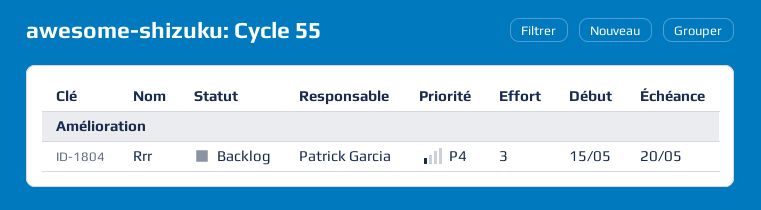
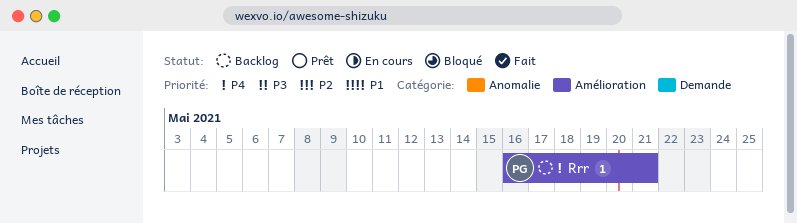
Rrr, estimate: 3 -> 1
Rrr, start: May 15 -> May 16
Rrr, due: May 20 -> May 21

